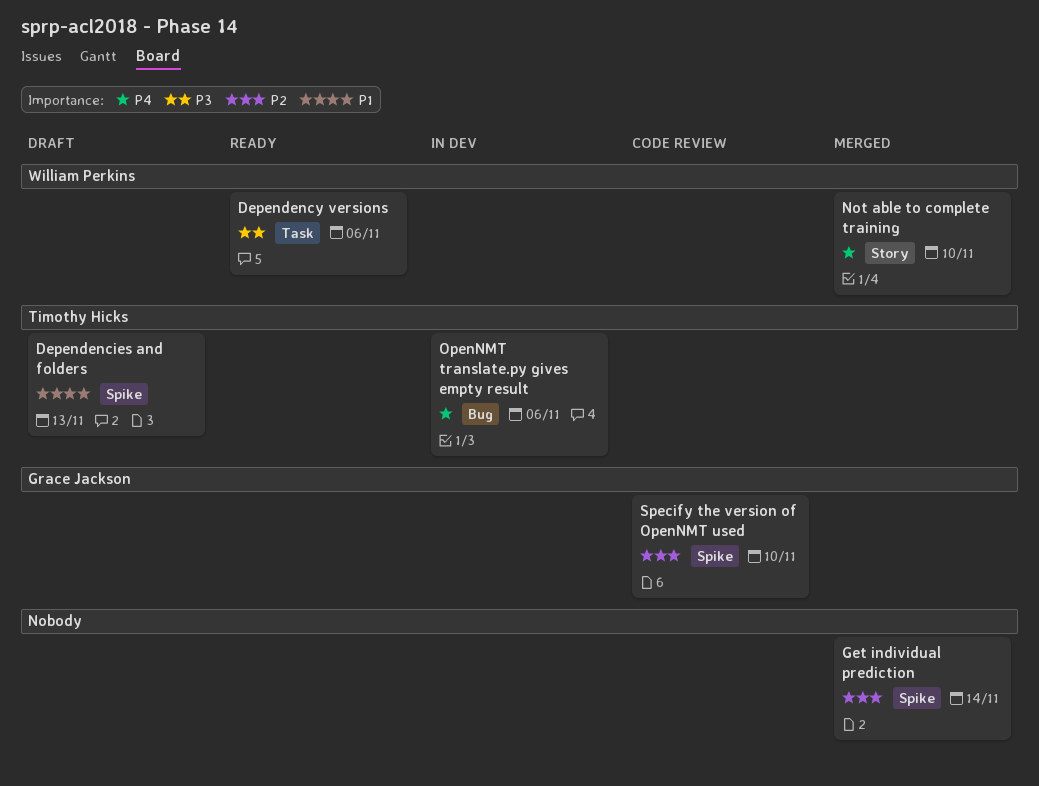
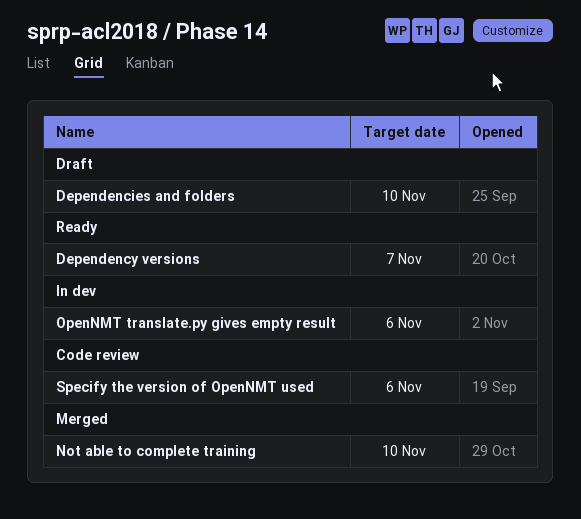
Dependencies and folders, due: Nov 13 -> Nov 10
Dependency versions, due: Nov 6 -> Nov 7
Get individual prediction: present -> none
Specify the version of OpenNMT used, due: Nov 10 -> Nov 6

